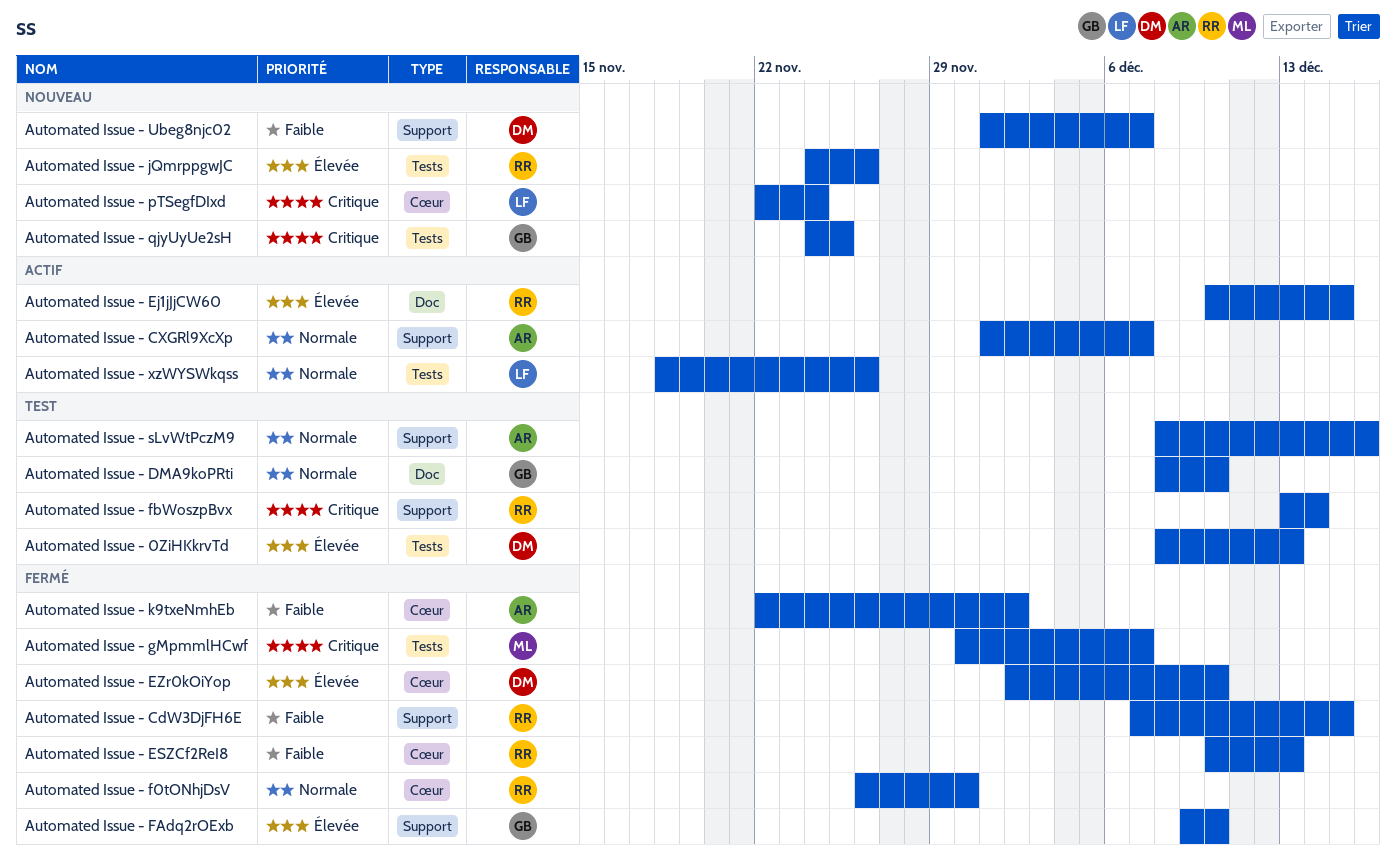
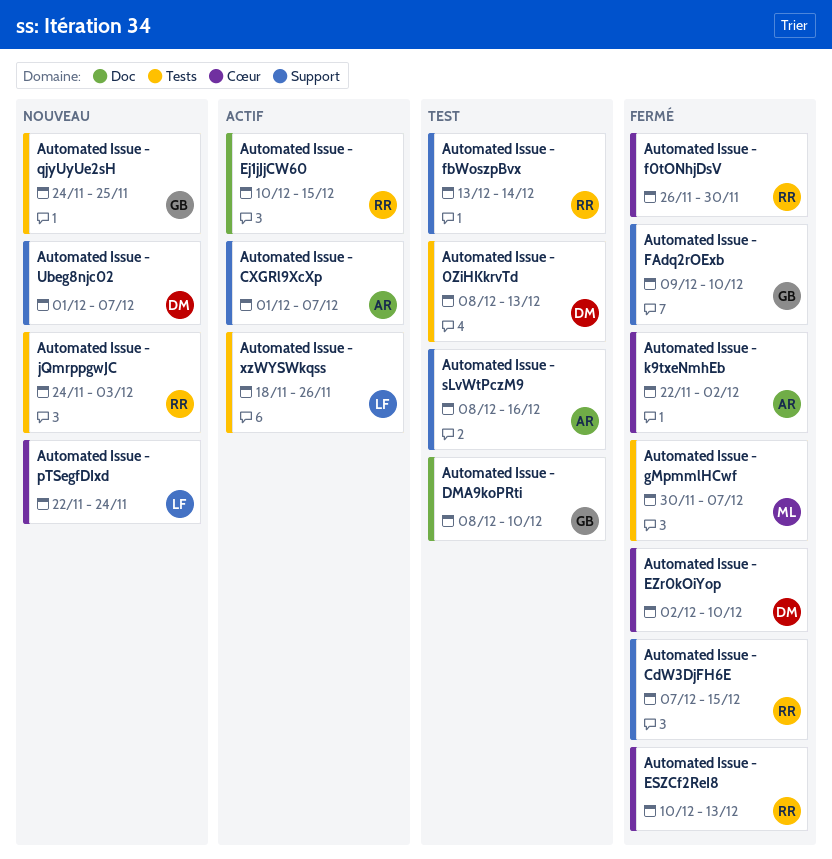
Automated Issue - jQmrppgwJC, due: Nov 26 -> Dec 3

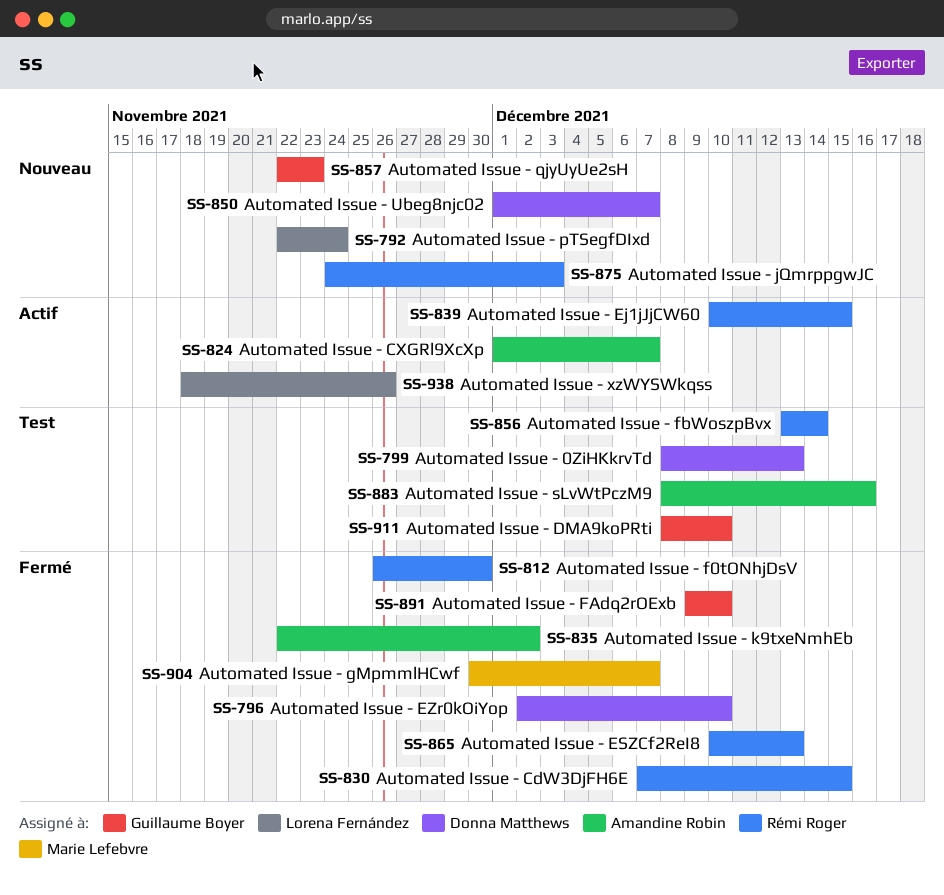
Automated Issue - qjyUyUe2sH, start: Nov 24 -> Nov 22
Automated Issue - qjyUyUe2sH, due: Nov 25 -> Nov 23

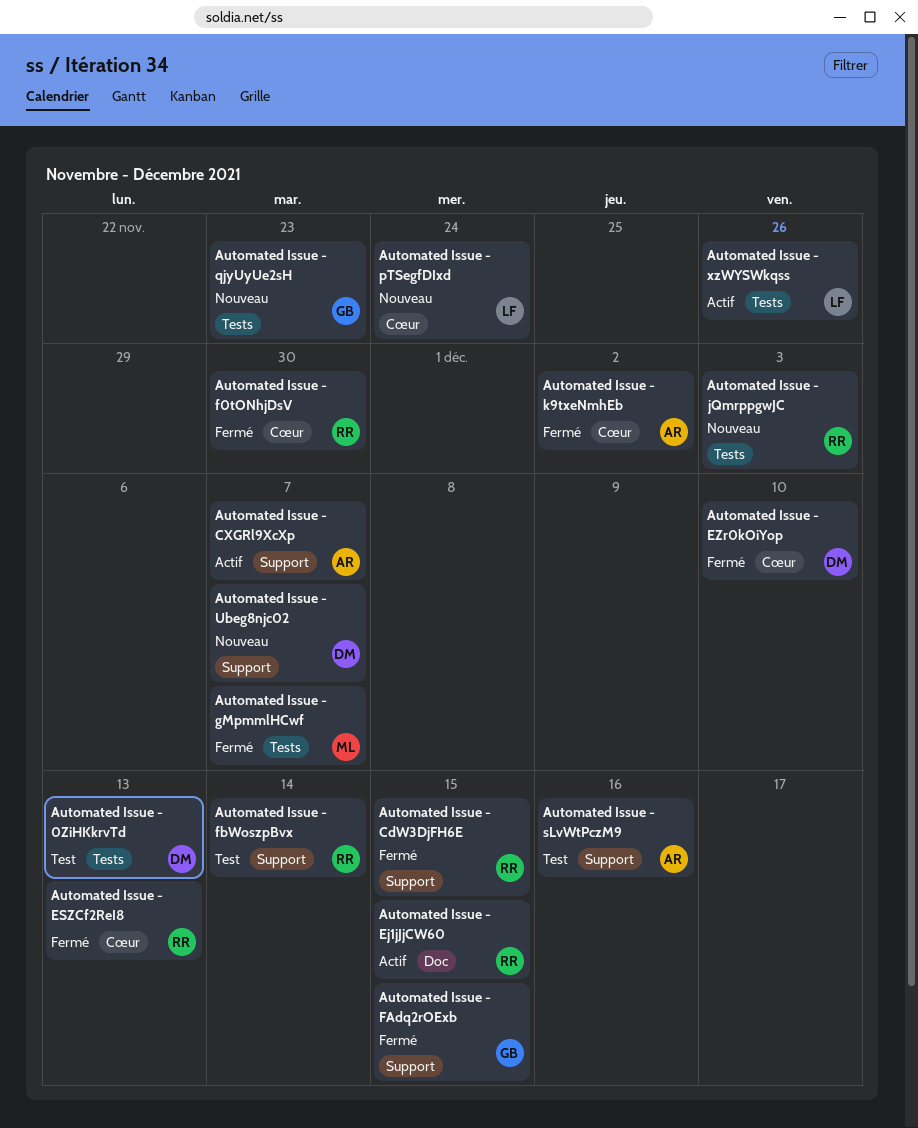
Automated Issue - DMA9koPRti: present -> none
Automated Issue - FAdq2rOExb, due: Dec 10 -> Dec 15

